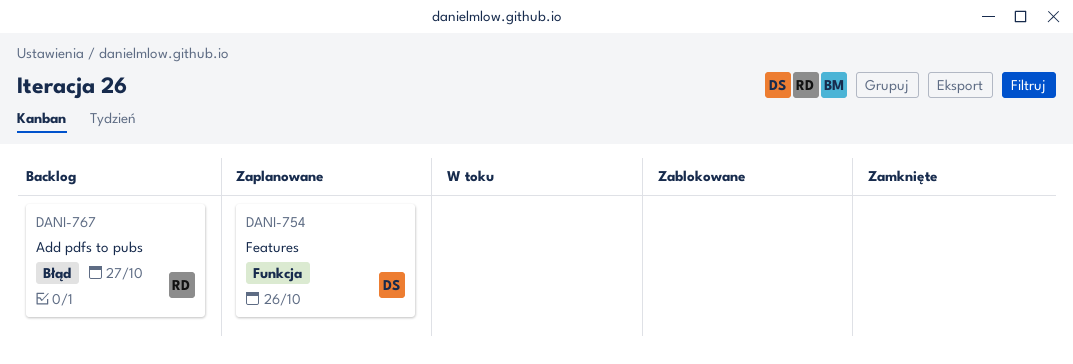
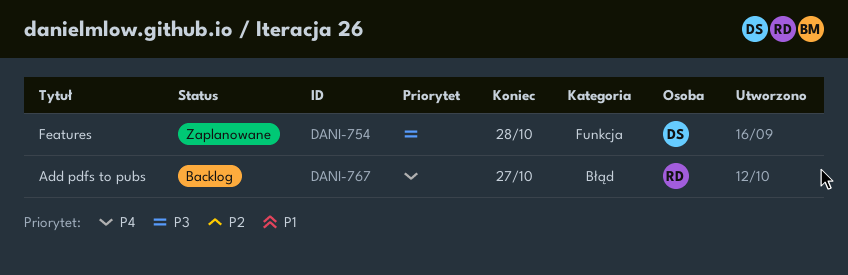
DANI-754, due: Oct 26 -> Oct 28

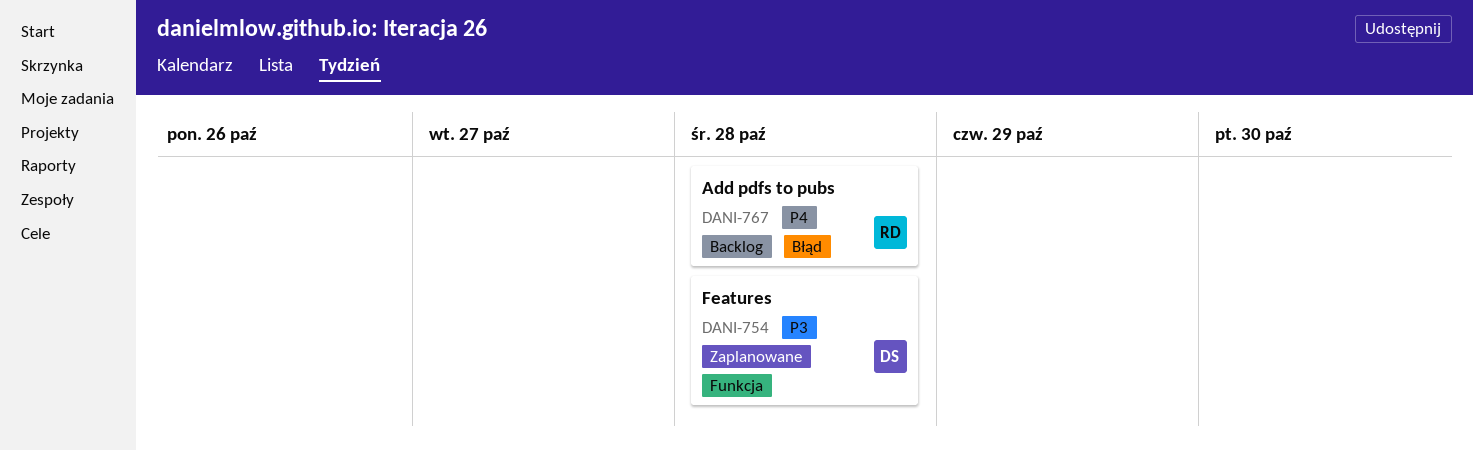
DANI-767, due: Oct 27 -> Oct 28

